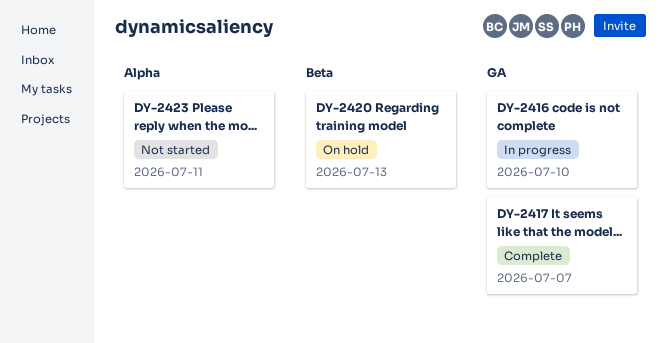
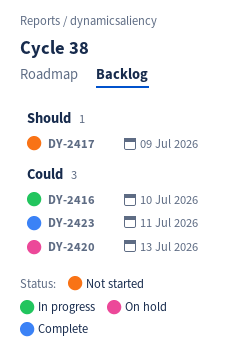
DY-2417, status: Complete -> Not started
DY-2417, due: Jul 7 -> Jul 9
DY-2423, status: Not started -> Complete

